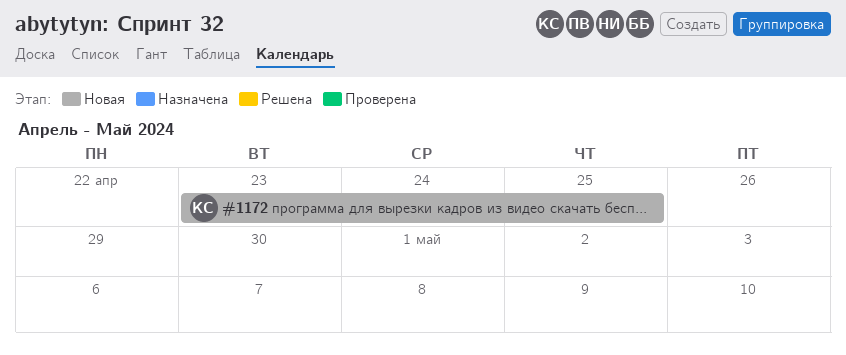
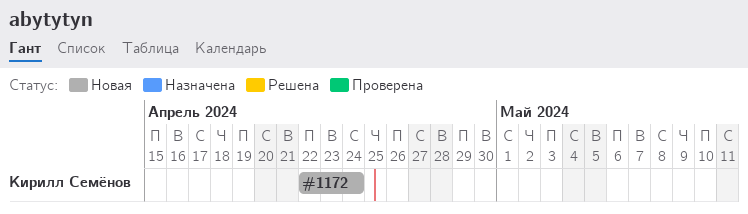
#1172, start: Apr 23 -> Apr 22
#1172, due: Apr 25 -> Apr 24

